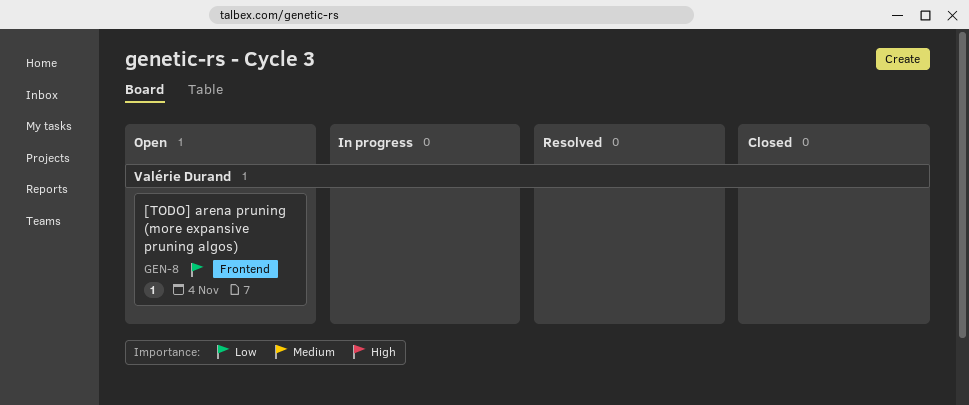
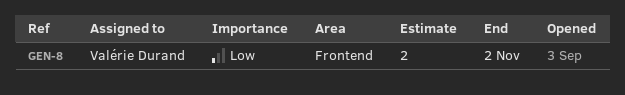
GEN-8, estimate: 1 -> 2
GEN-8, due: Nov 4 -> Nov 2

